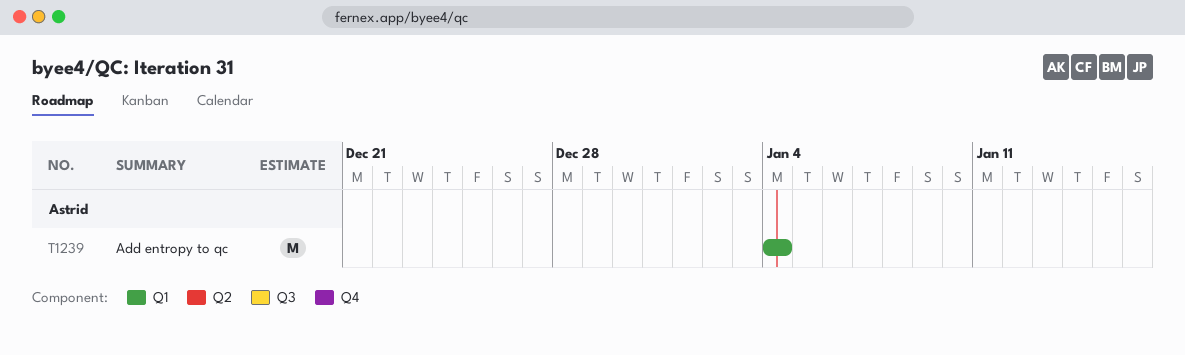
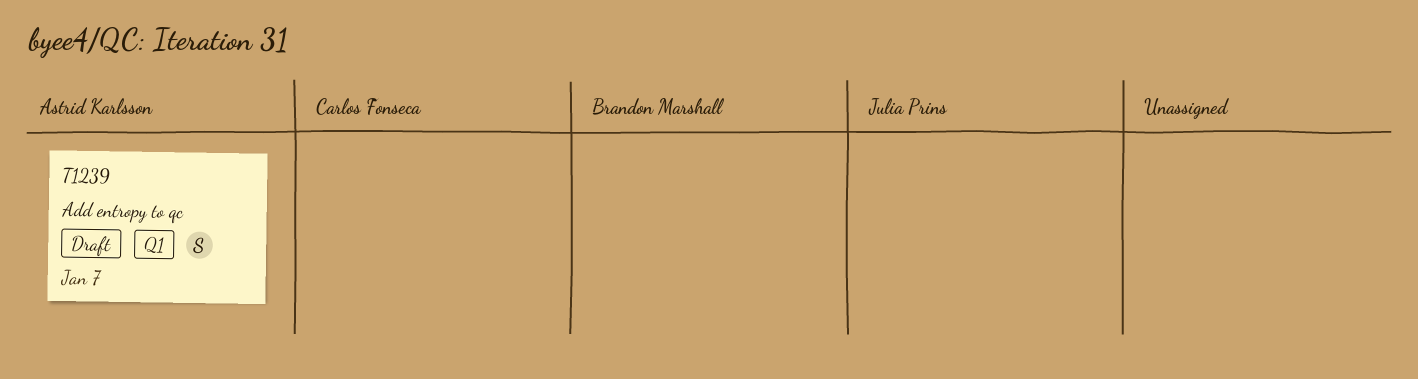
T1239, estimate: M -> S
T1239, due: Jan 4 -> Jan 7

